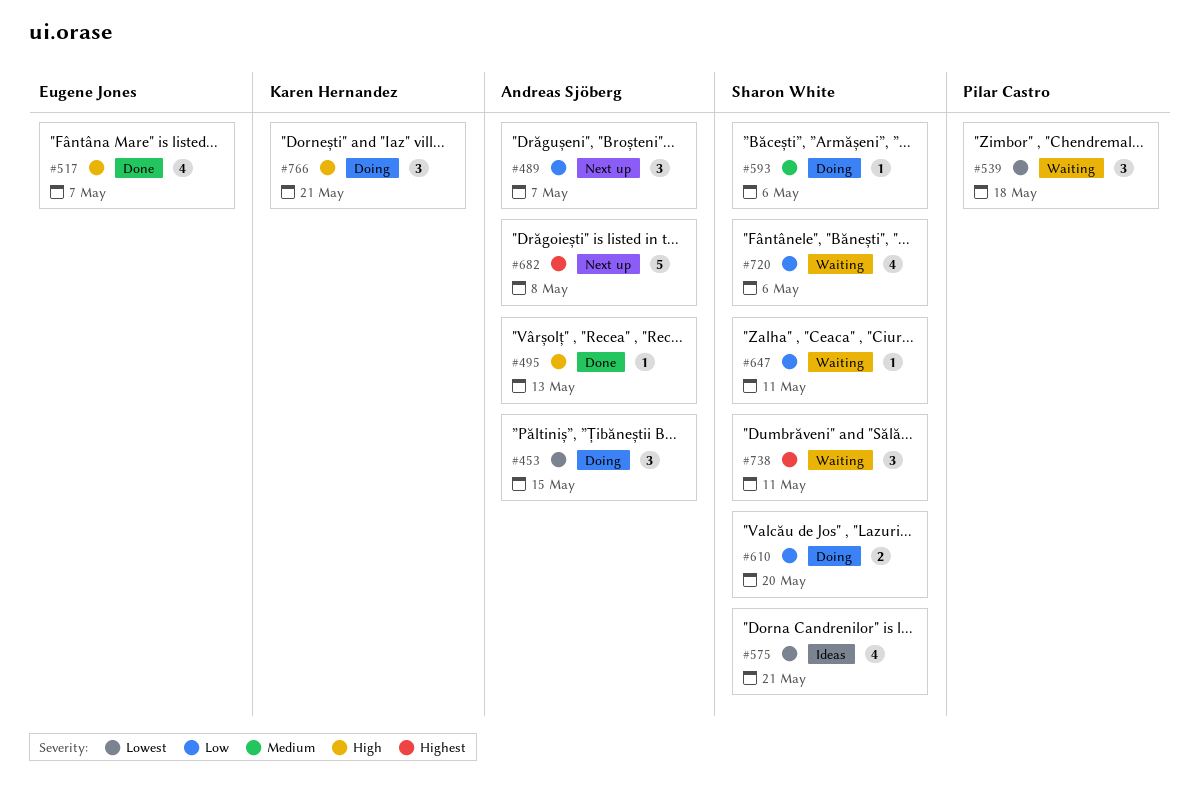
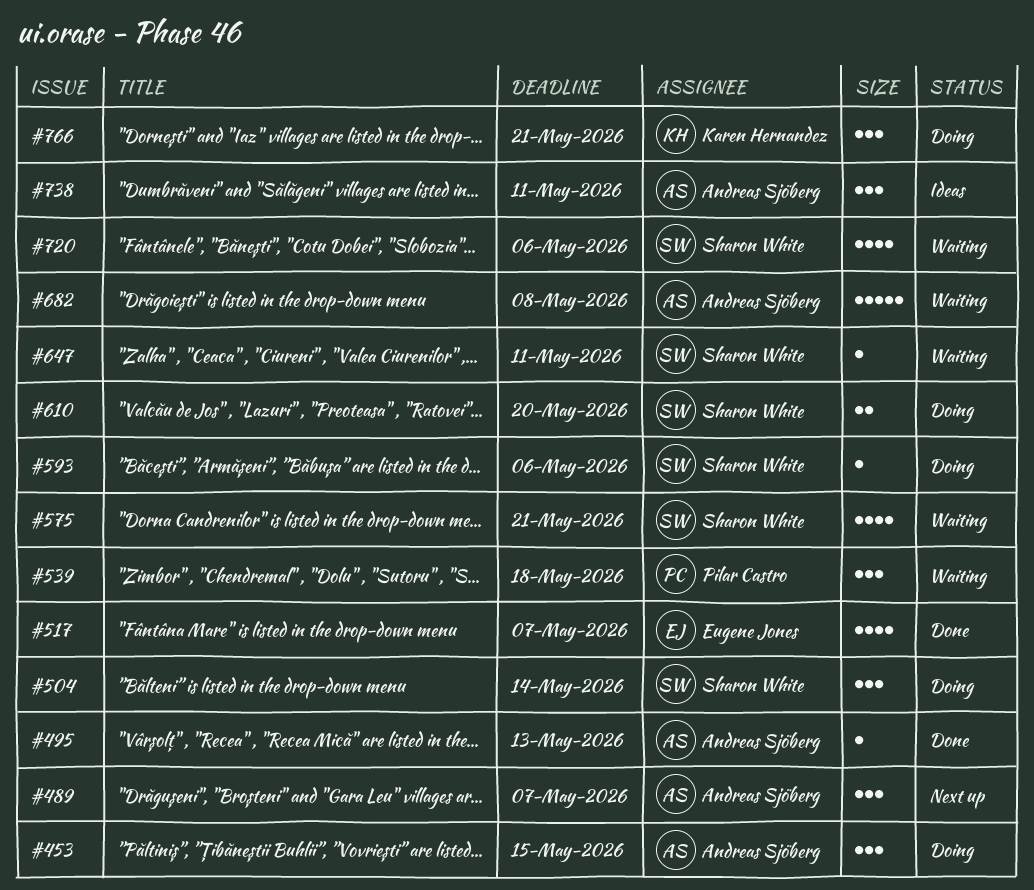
#504: none -> present
#575, status: Ideas -> Waiting
#682, status: Next up -> Waiting
#738, status: Waiting -> Ideas
#738, owner: Sharon White -> Andreas Sjöberg

